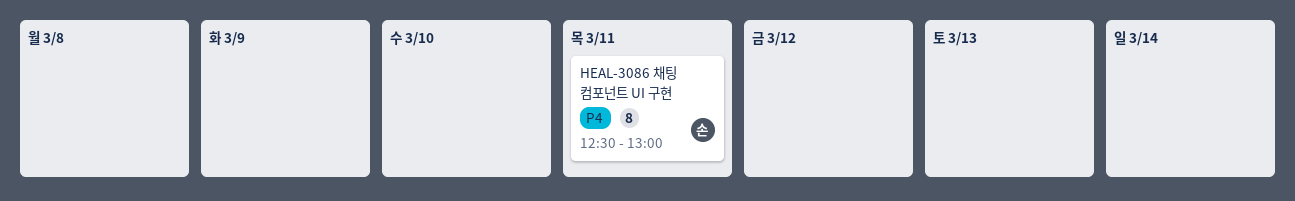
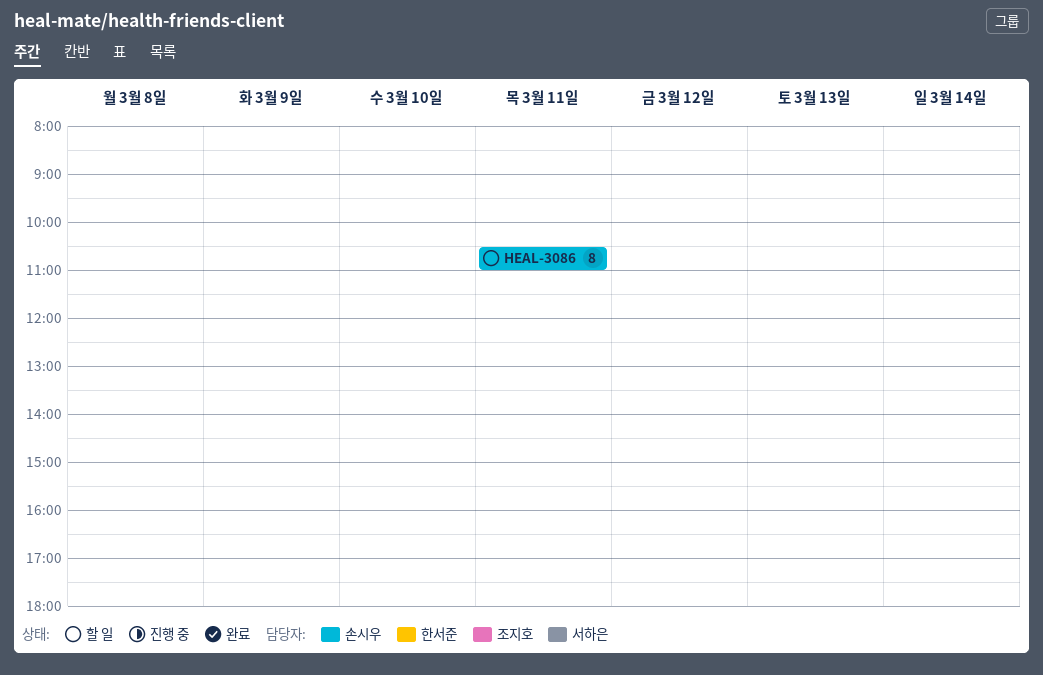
HEAL-3086, begins: 12:30 -> 10:30
HEAL-3086, ends: 13:00 -> 11:00

